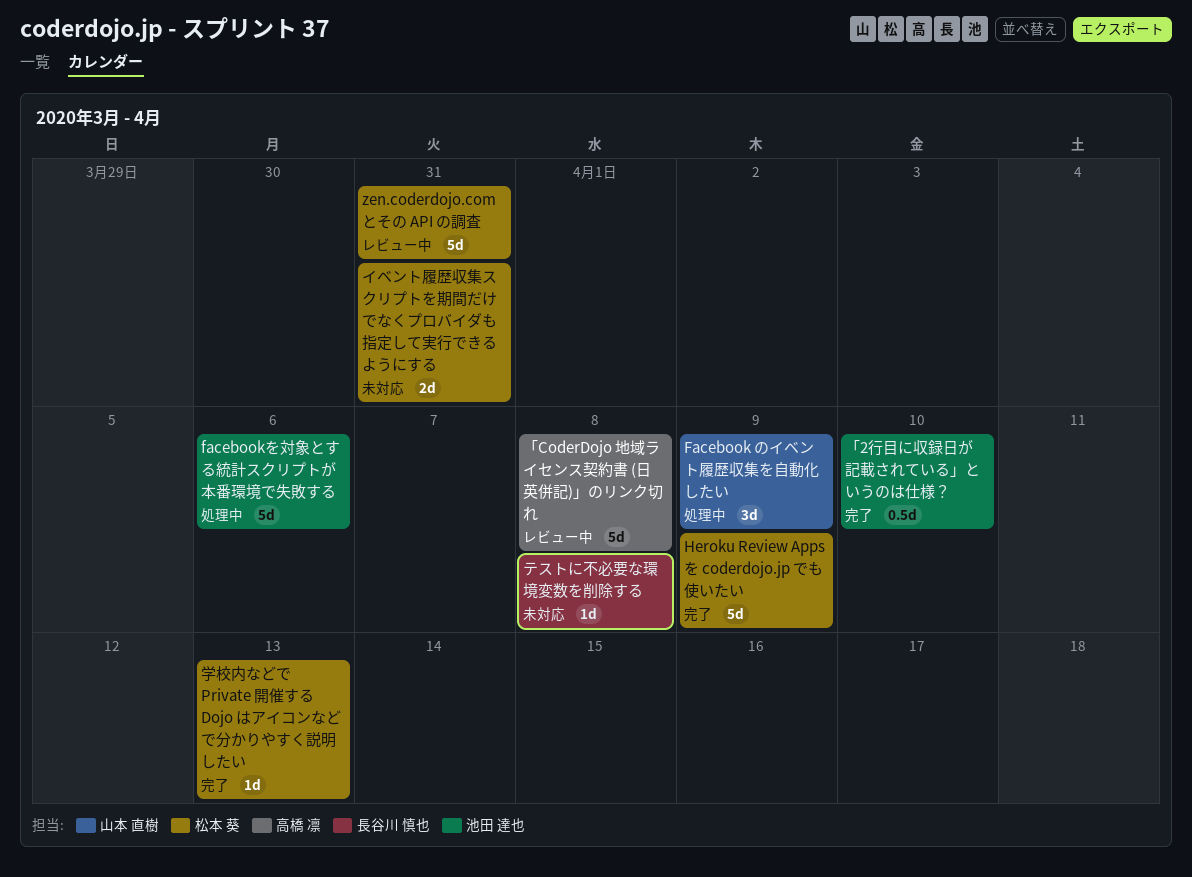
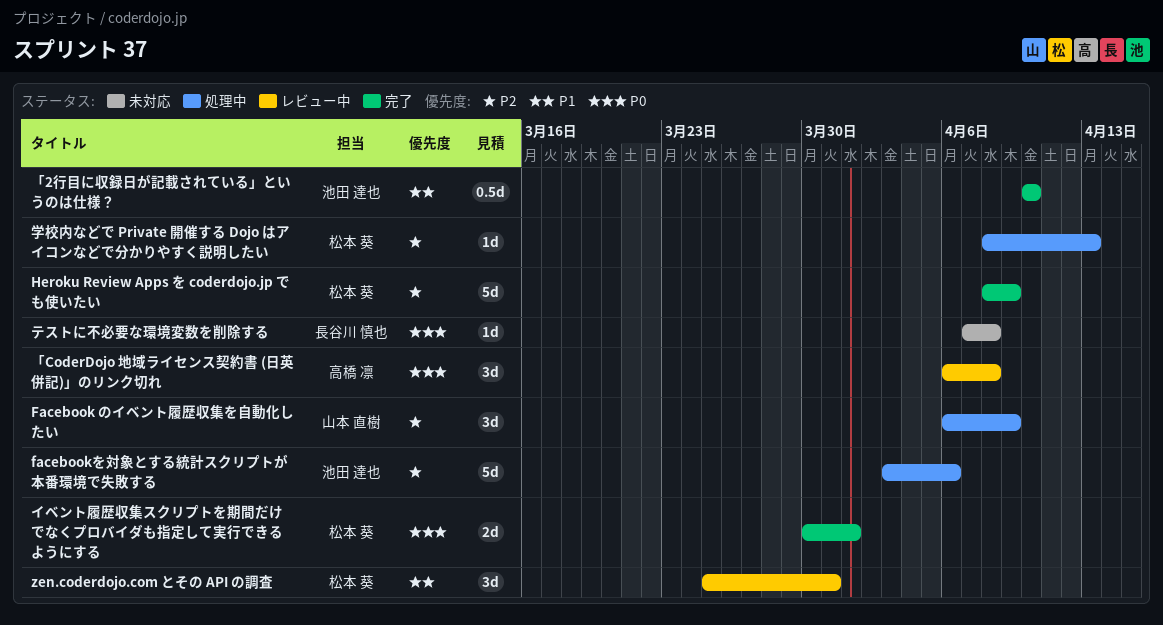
zen.coderdojo.com とその API の調査, estimate: 5d -> 3d
「CoderDojo 地域ライセンス契約書 (日英併記)」のリンク切れ, estimate: 5d -> 3d
イベント履歴収集スクリプトを期間だけでなくプロバイダも指定して実行できるようにする, status: 未対応 -> 完了
イベント履歴収集スクリプトを期間だけでなくプロバイダも指定して実行できるようにする, due: Mar 31 -> Apr 1
学校内などで Private 開催する Dojo はアイコンなどで分かりやすく説明したい, status: 完了 -> 処理中

